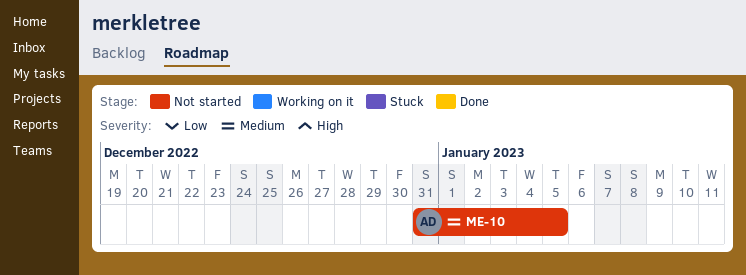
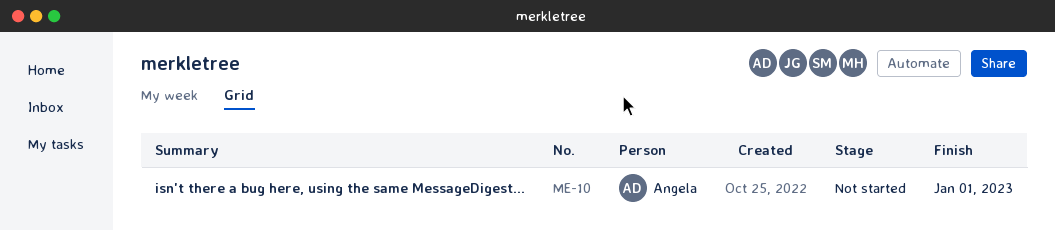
ME-10, due: Jan 5 -> Jan 1

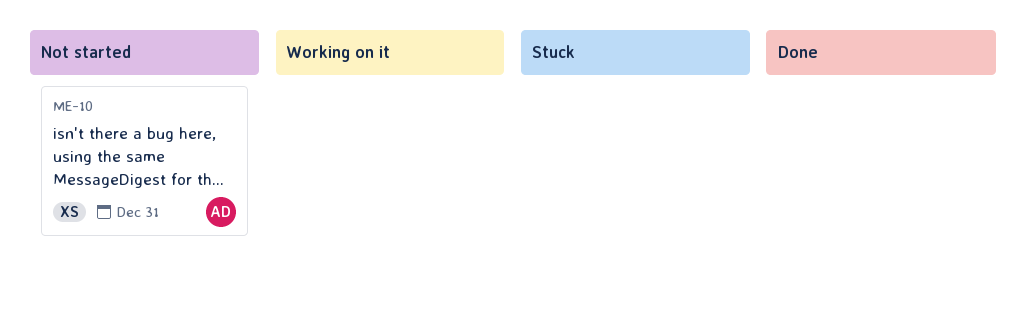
ME-10, due: Jan 1 -> Dec 31

